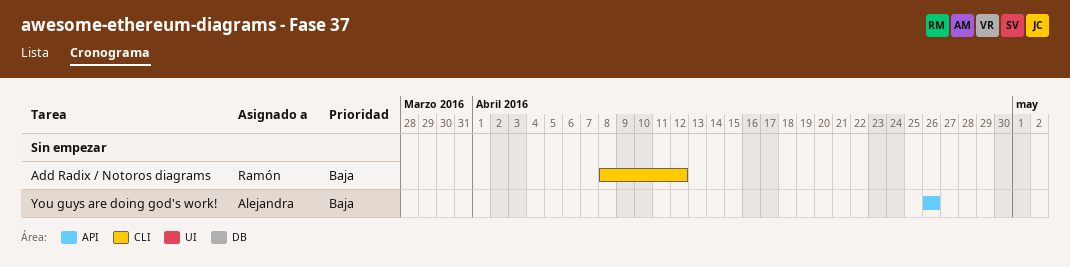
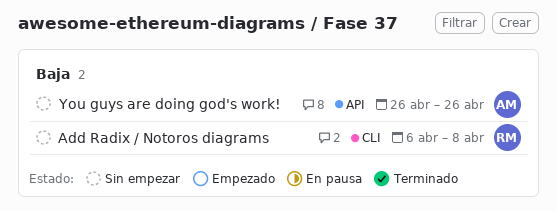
Add Radix / Notoros diagrams, start: Apr 8 -> Apr 6
Add Radix / Notoros diagrams, due: Apr 12 -> Apr 8

